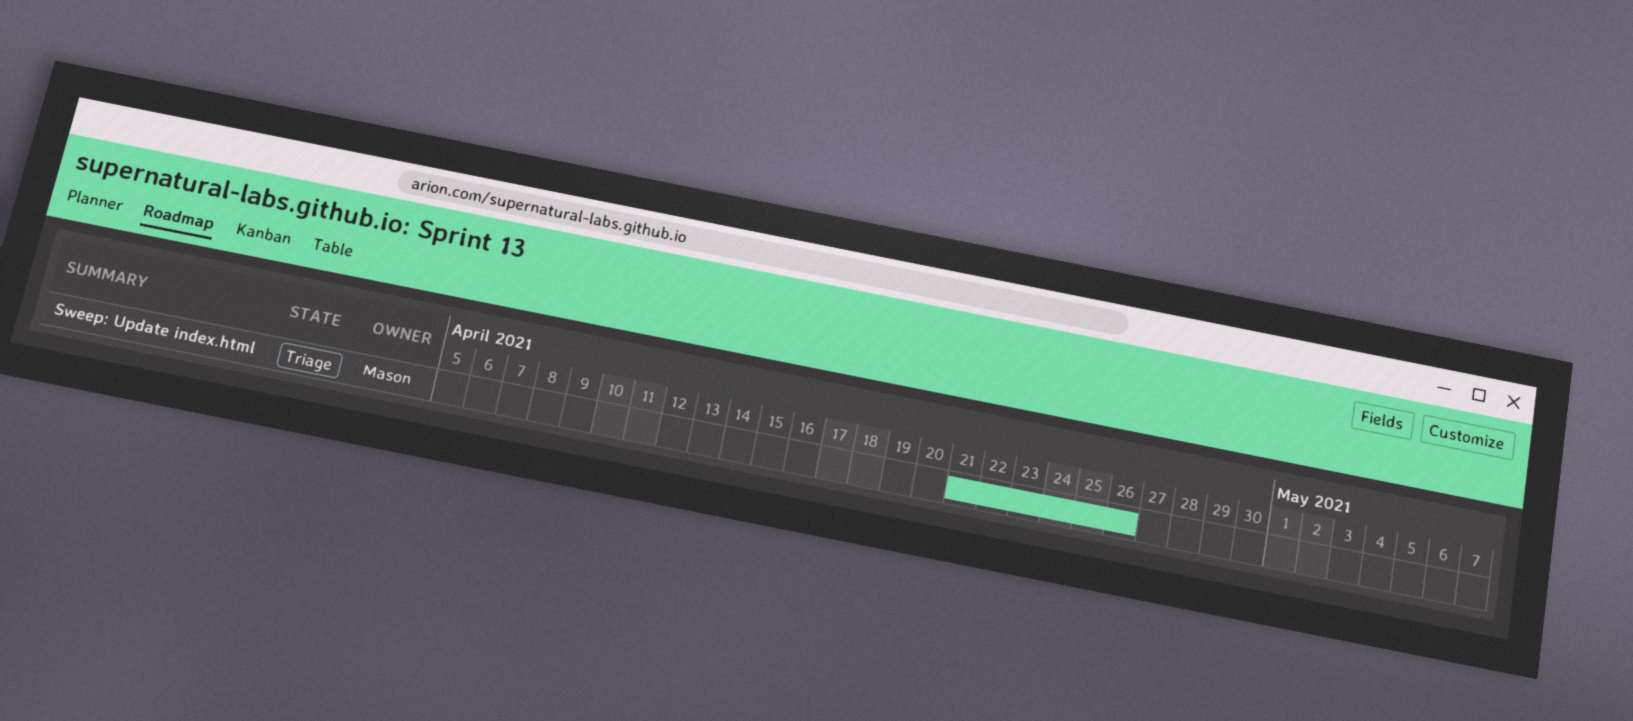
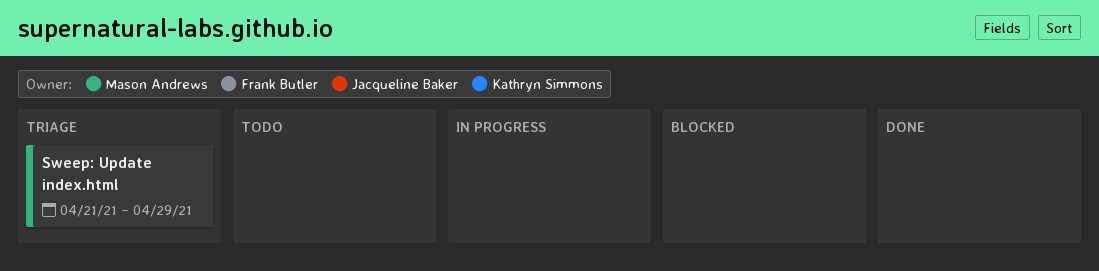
Sweep: Update index.html, due: Apr 26 -> Apr 29

